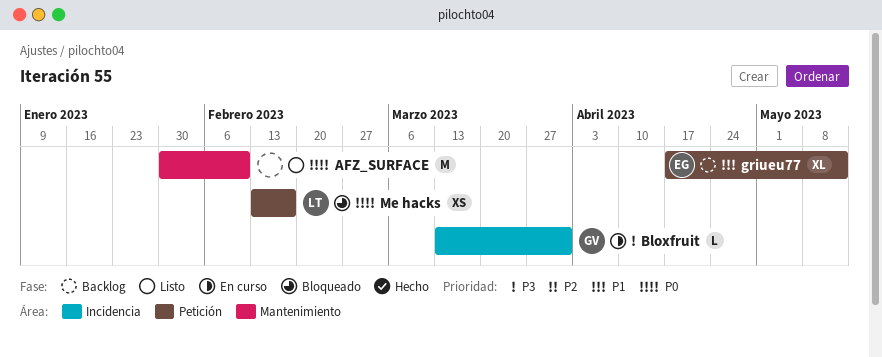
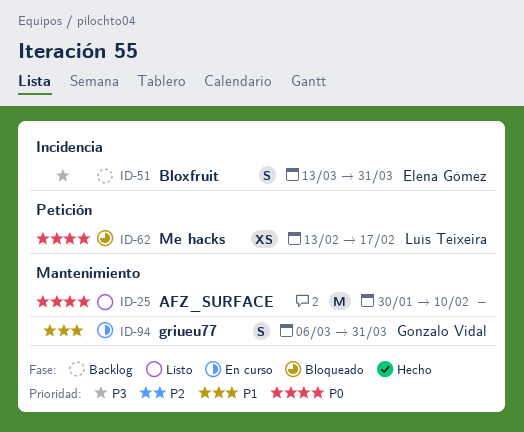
Bloxfruit, status: En curso -> Backlog
Bloxfruit, owner: Gonzalo Vidal -> Elena Gómez
Bloxfruit, estimate: L -> S
griueu77, status: Backlog -> En curso
griueu77, owner: Elena Gómez -> Gonzalo Vidal
griueu77, label: Petición -> Mantenimiento
griueu77, estimate: XL -> S
griueu77, start: Apr 17 -> Mar 6
griueu77, due: May 12 -> Mar 31

